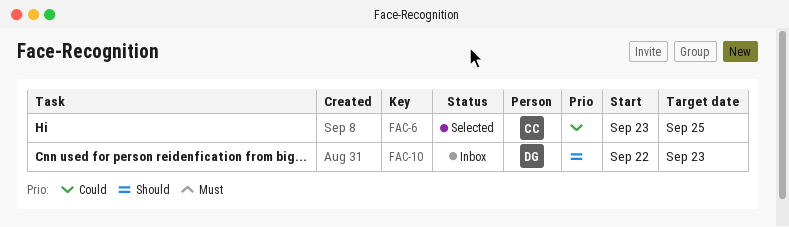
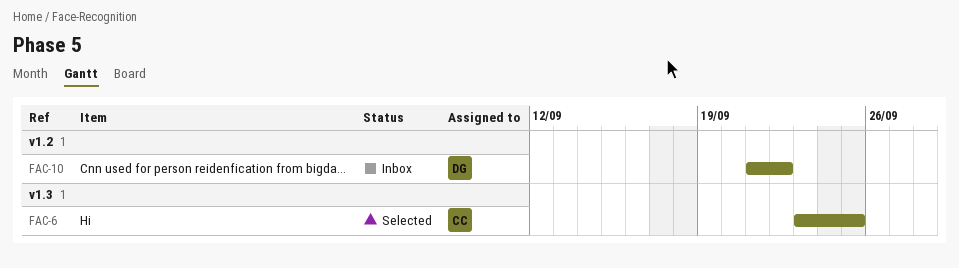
FAC-10, start: Sep 22 -> Sep 21
FAC-10, due: Sep 23 -> Sep 22

